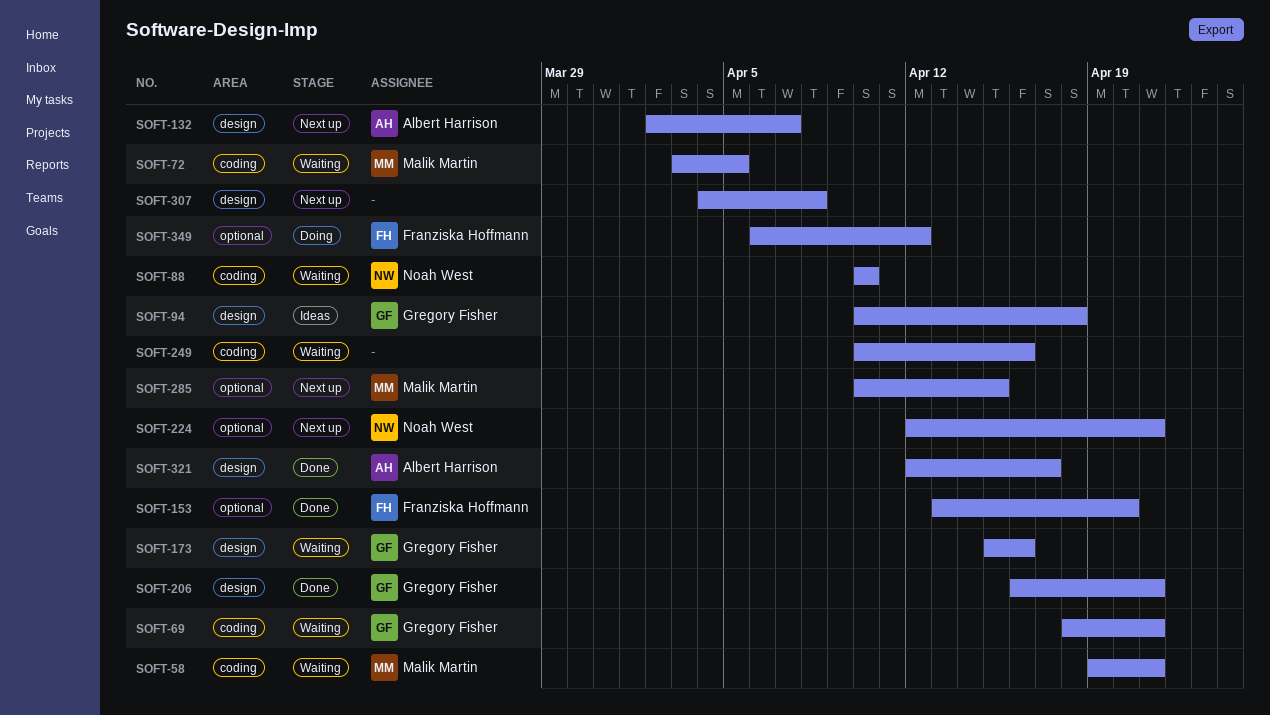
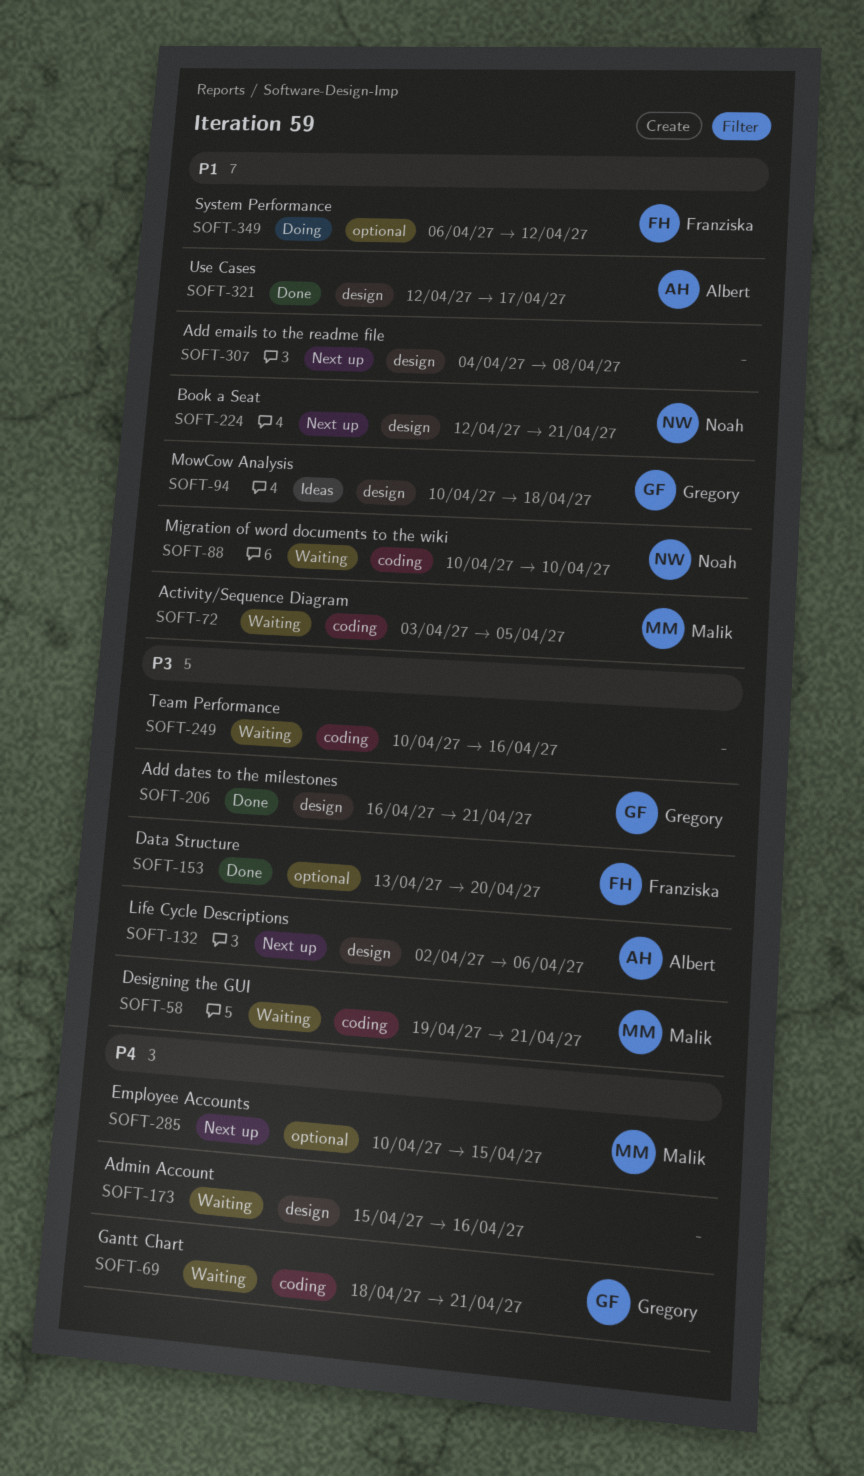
SOFT-132, due: Apr 7 -> Apr 6
SOFT-173, owner: Gregory Fisher -> none
SOFT-224, label: optional -> design

